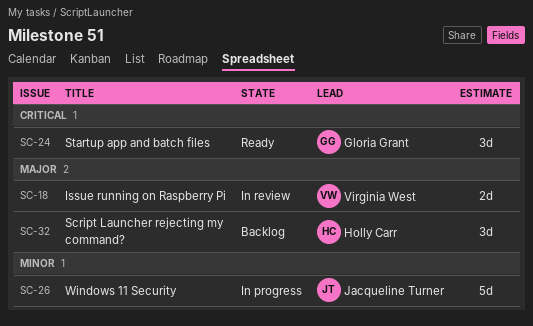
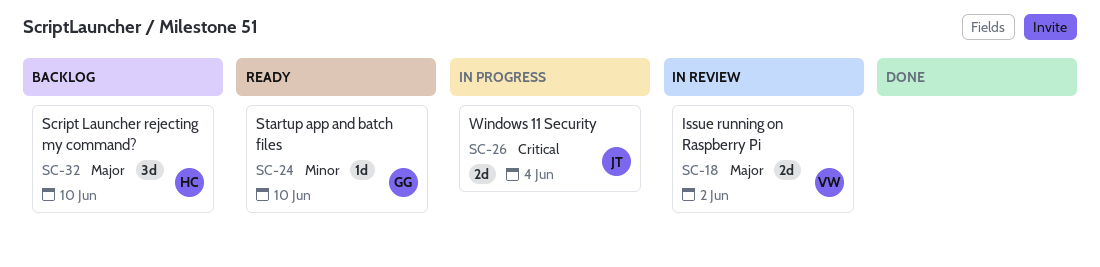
SC-24, priority: Critical -> Minor
SC-24, estimate: 3d -> 1d
SC-26, priority: Minor -> Critical
SC-26, estimate: 5d -> 2d

